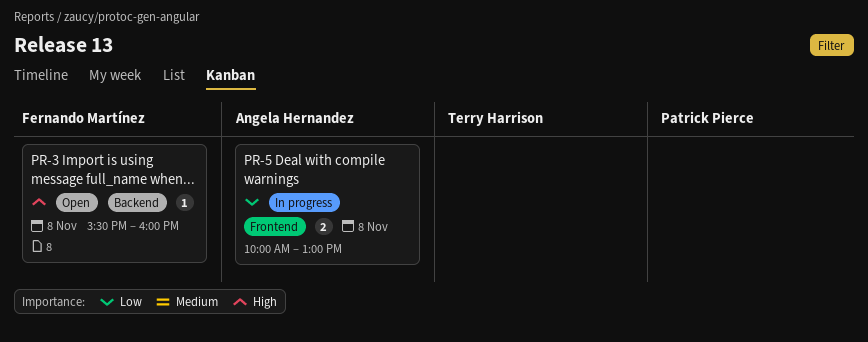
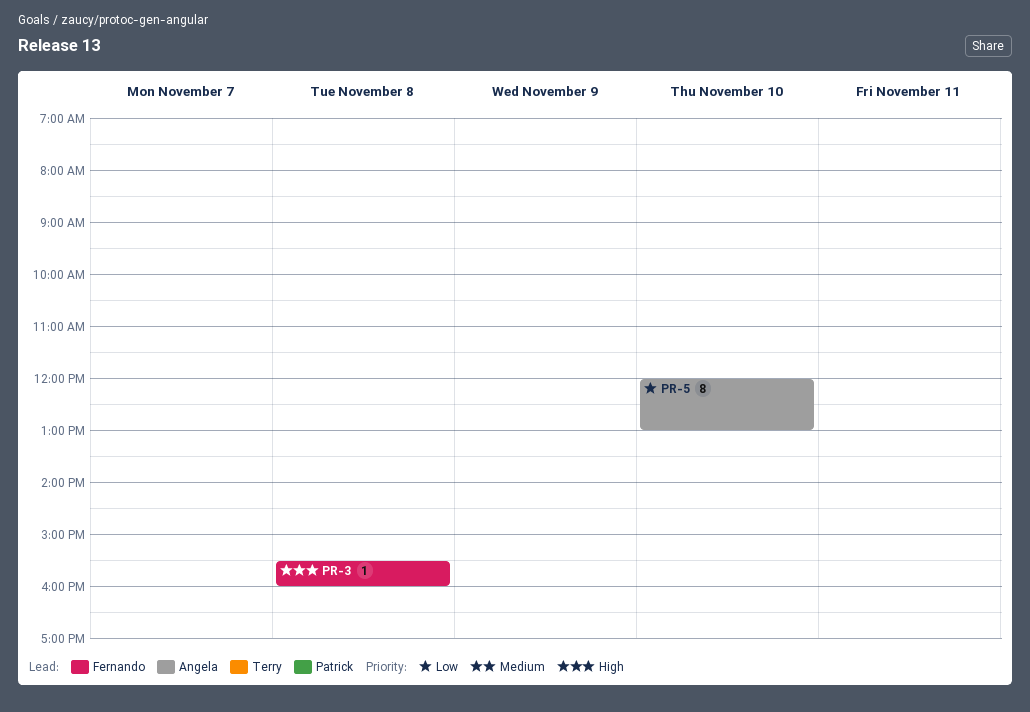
PR-5, estimate: 2 -> 8
PR-5, day: Nov 8 -> Nov 10
PR-5, begins: 10:00 -> 12:00

